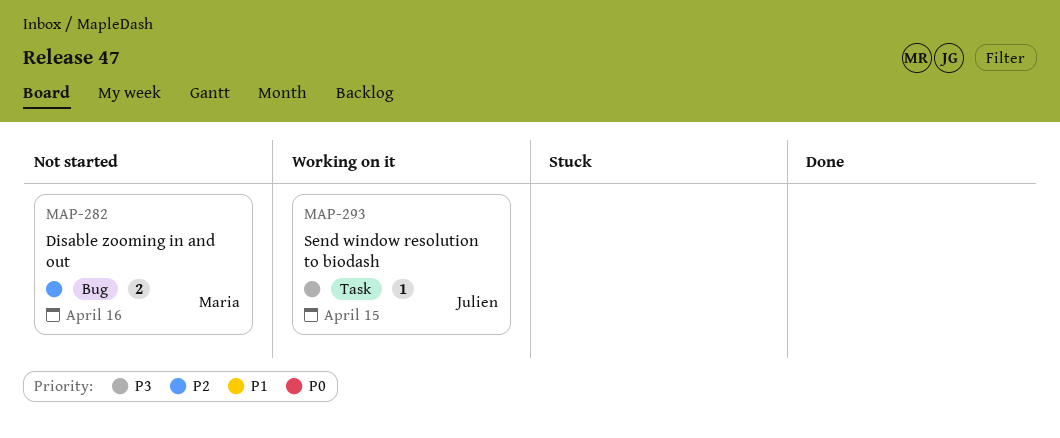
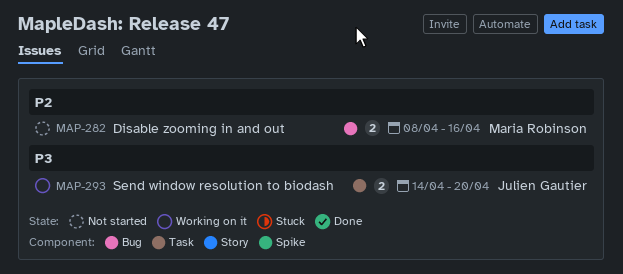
MAP-293, estimate: 1 -> 2
MAP-293, due: Apr 15 -> Apr 20

